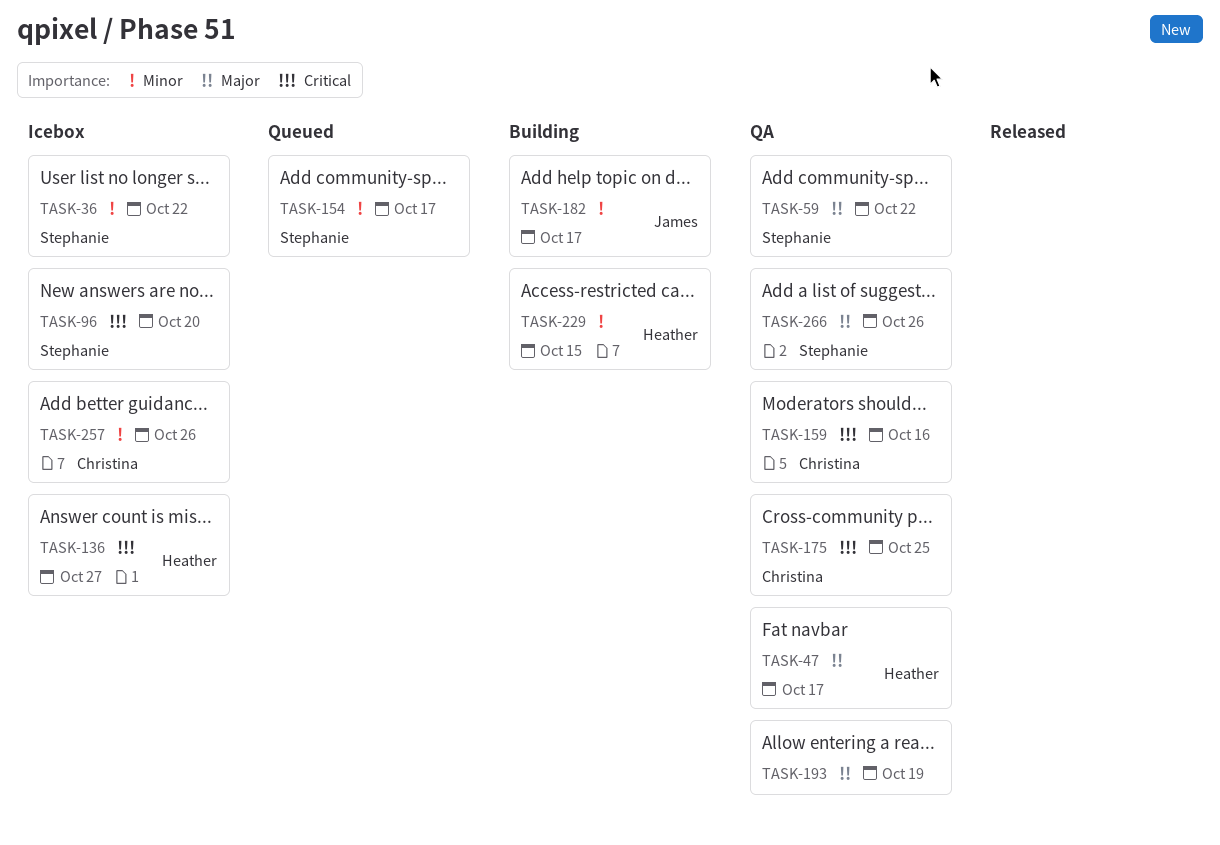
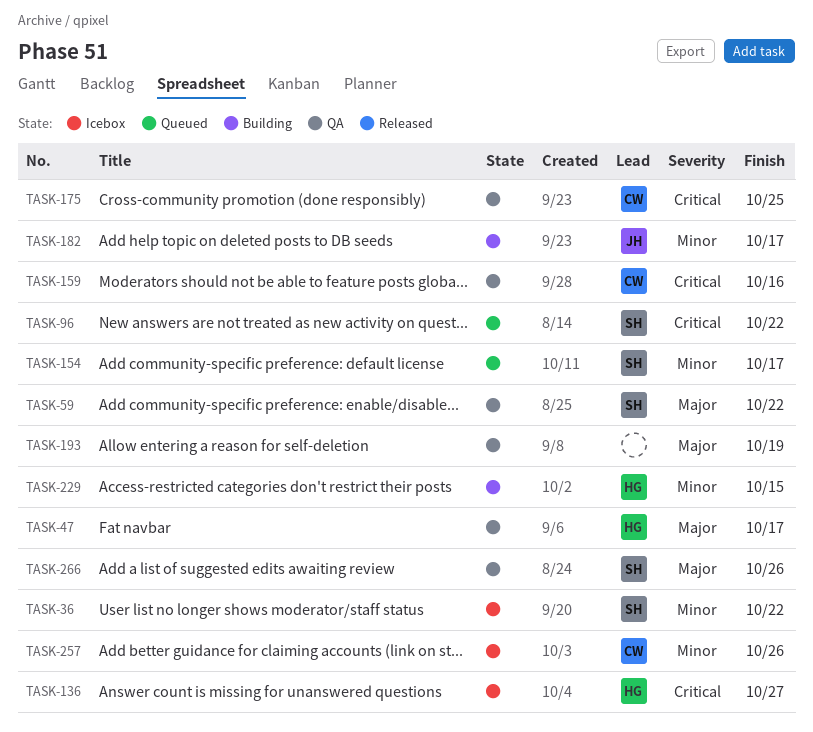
TASK-96, status: Icebox -> Queued
TASK-96, due: Oct 20 -> Oct 22

